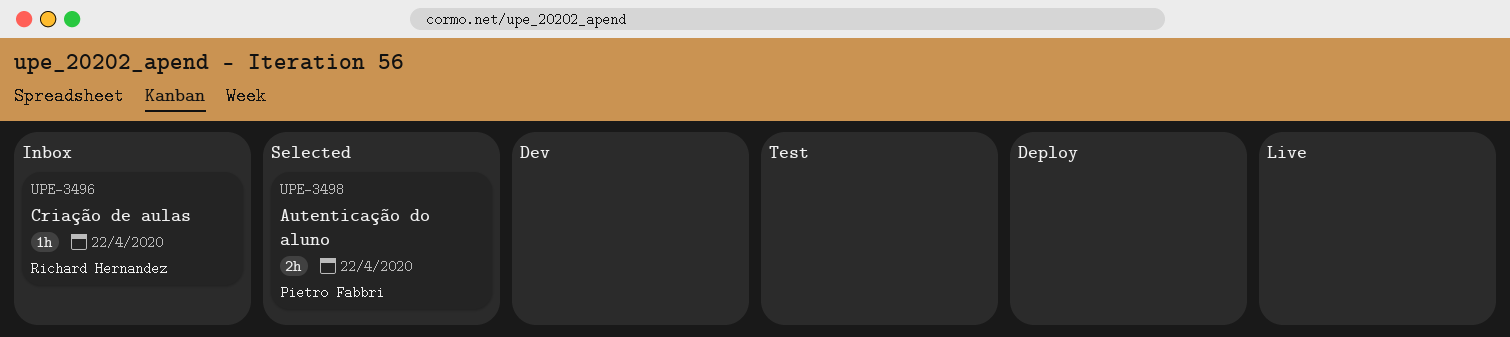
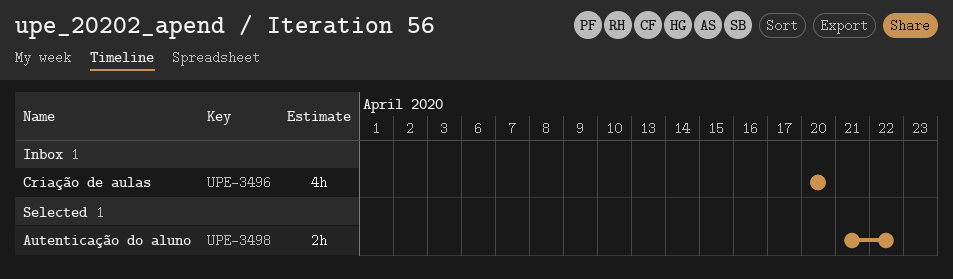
UPE-3496, estimate: 1h -> 4h
UPE-3496, due: Apr 22 -> Apr 20

